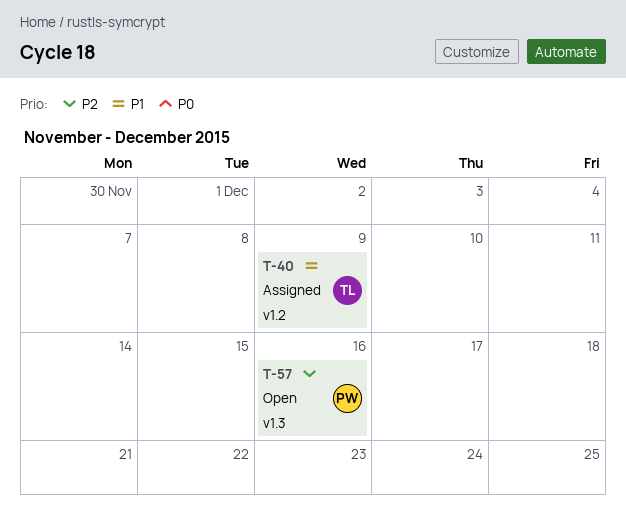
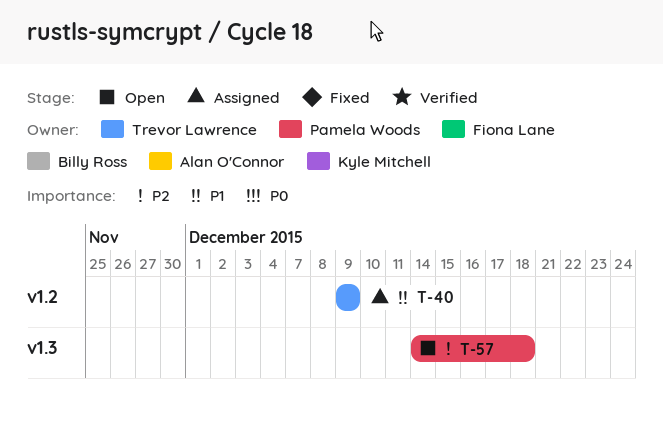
T-57, due: Dec 16 -> Dec 18

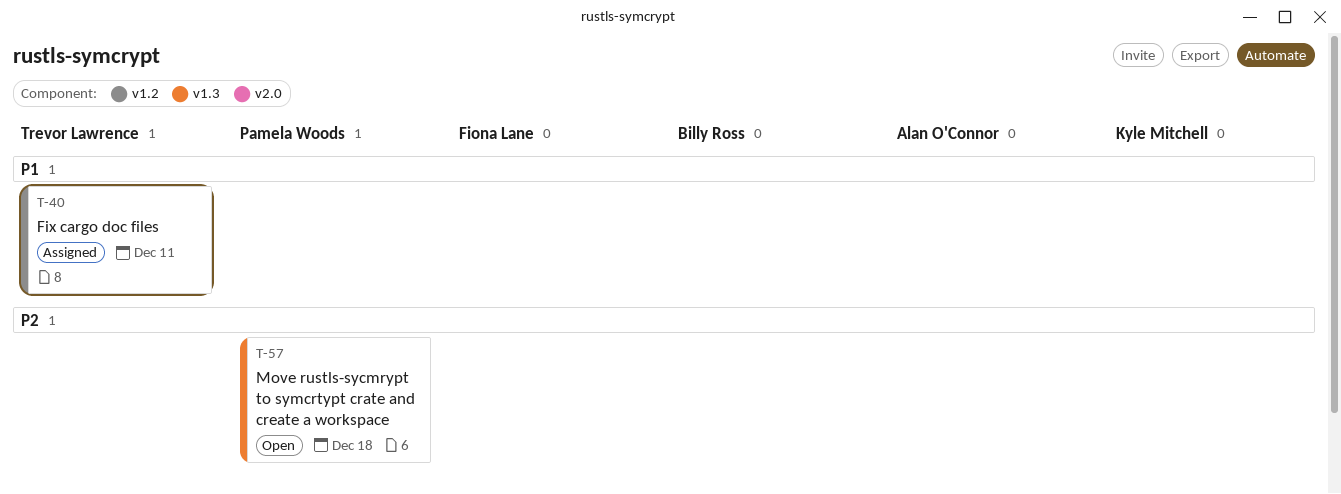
T-40, due: Dec 9 -> Dec 11

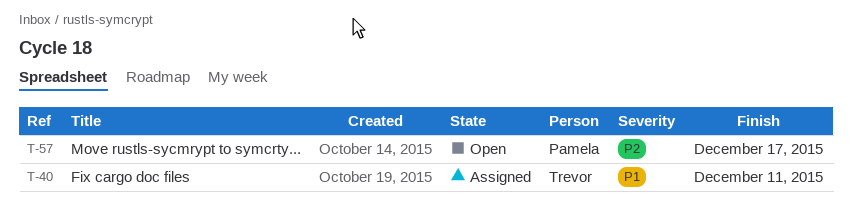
T-57, due: Dec 18 -> Dec 17

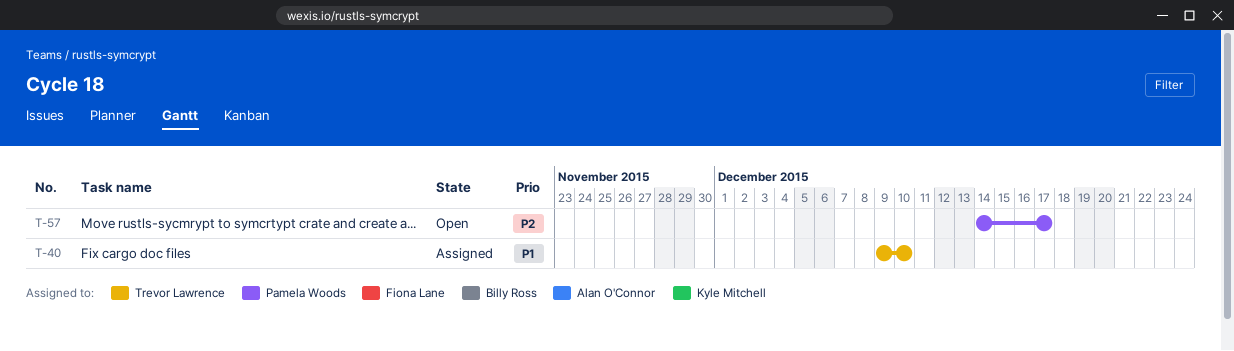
T-40, due: Dec 11 -> Dec 10

